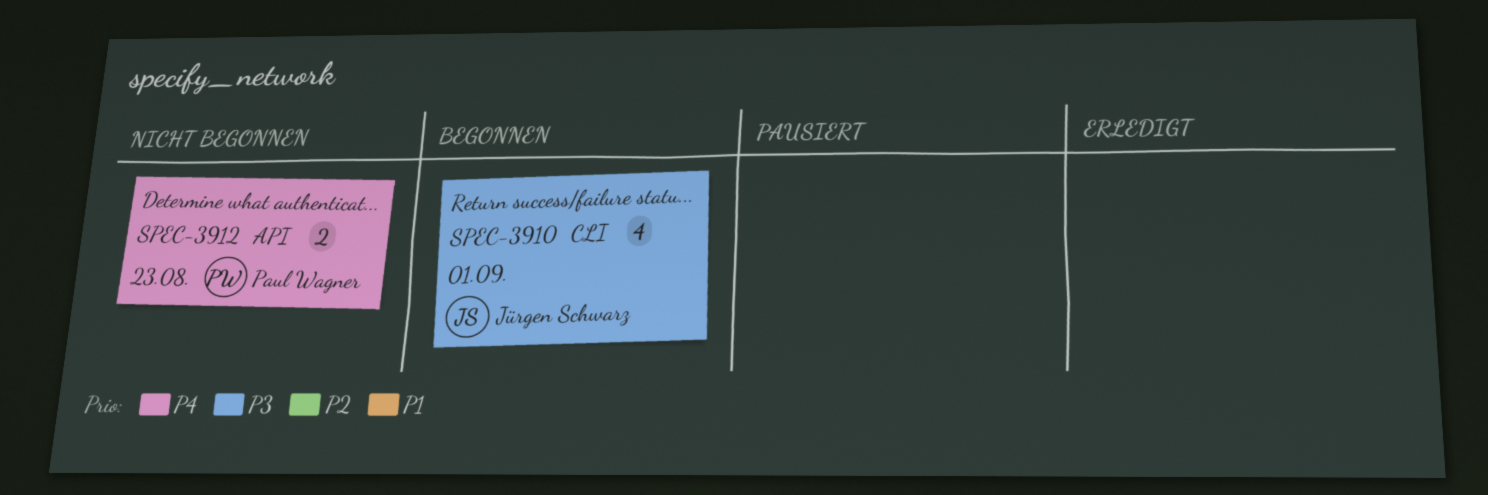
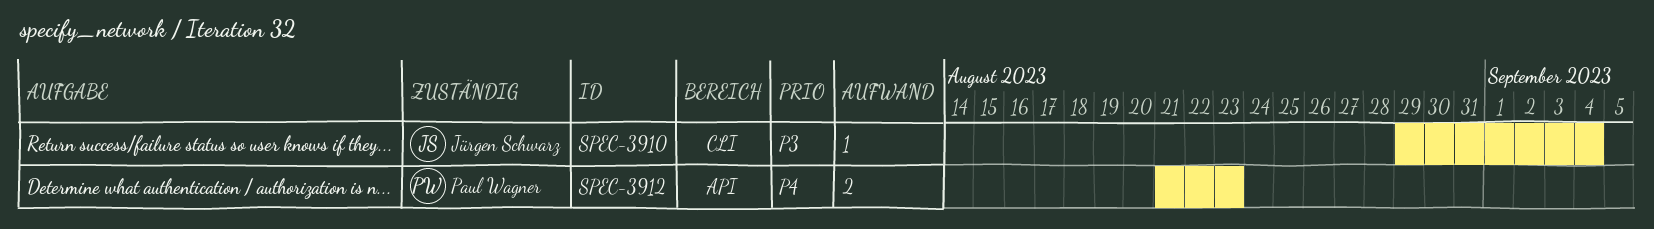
SPEC-3910, estimate: 4 -> 1
SPEC-3910, due: Sep 1 -> Sep 4

